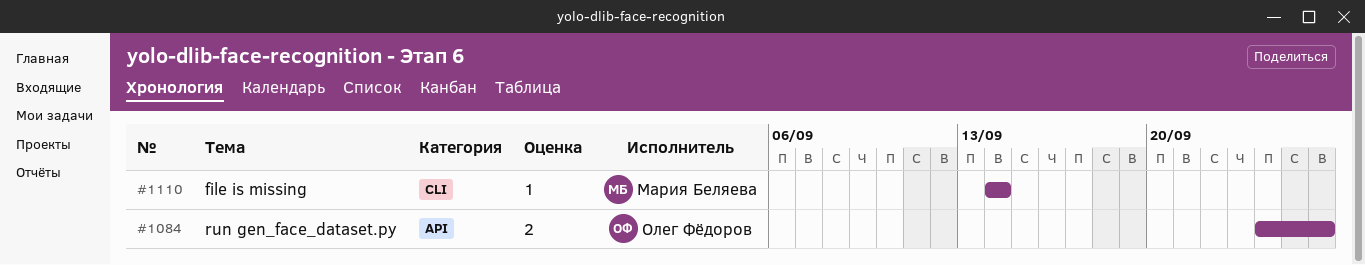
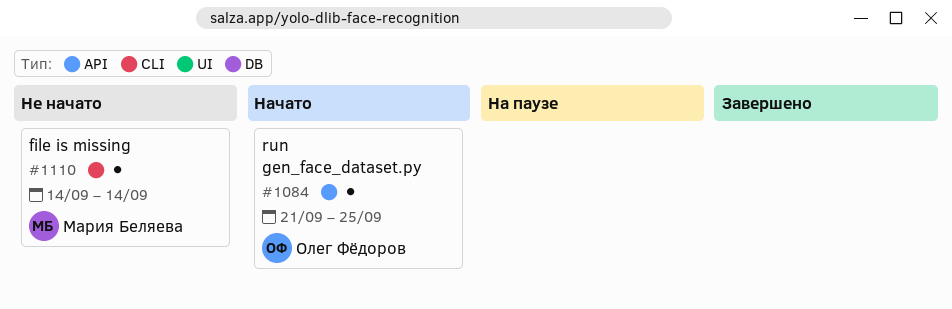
#1084, estimate: 2 -> 1
#1084, start: Sep 24 -> Sep 21
#1084, due: Sep 26 -> Sep 25

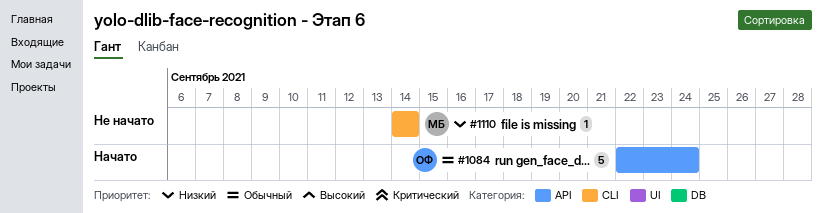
#1084, estimate: 1 -> 5
#1084, start: Sep 21 -> Sep 22
#1084, due: Sep 25 -> Sep 24

